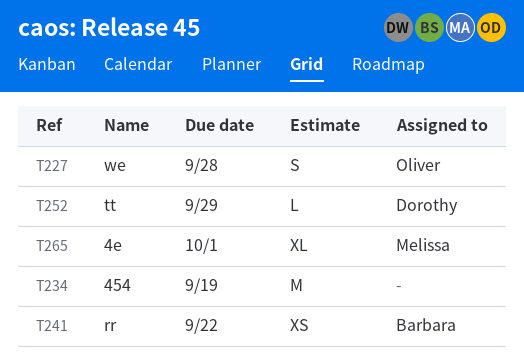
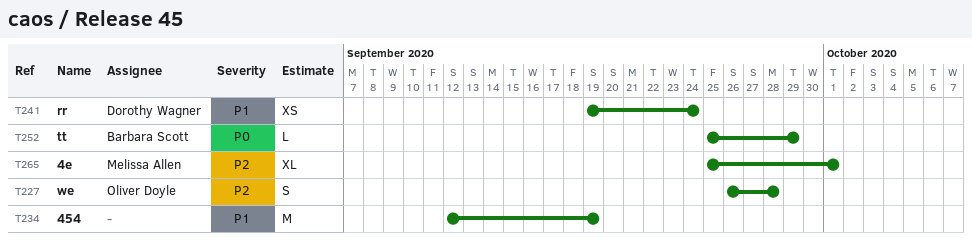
T241, owner: Barbara Scott -> Dorothy Wagner
T241, due: Sep 22 -> Sep 24
T252, owner: Dorothy Wagner -> Barbara Scott

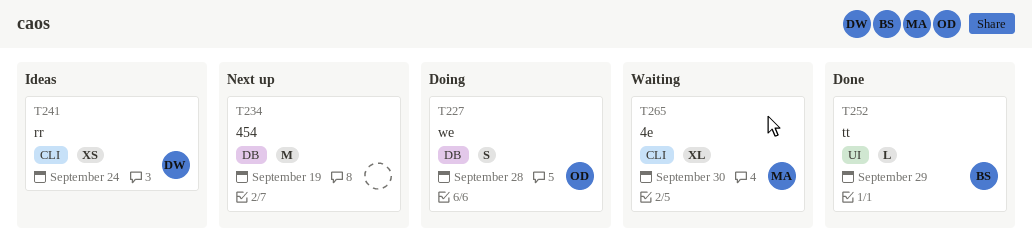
T265, due: Oct 1 -> Sep 30

